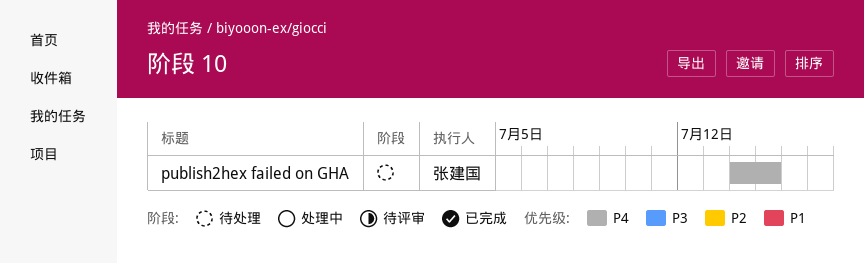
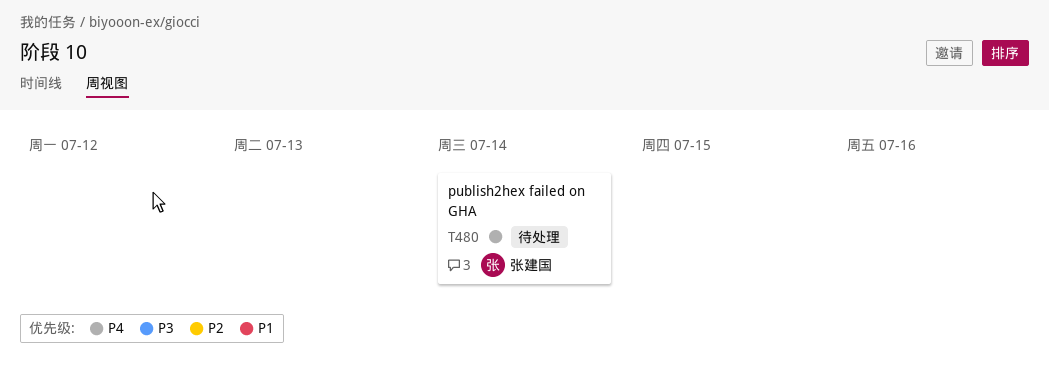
publish2hex failed on GHA, due: Jul 15 -> Jul 14

